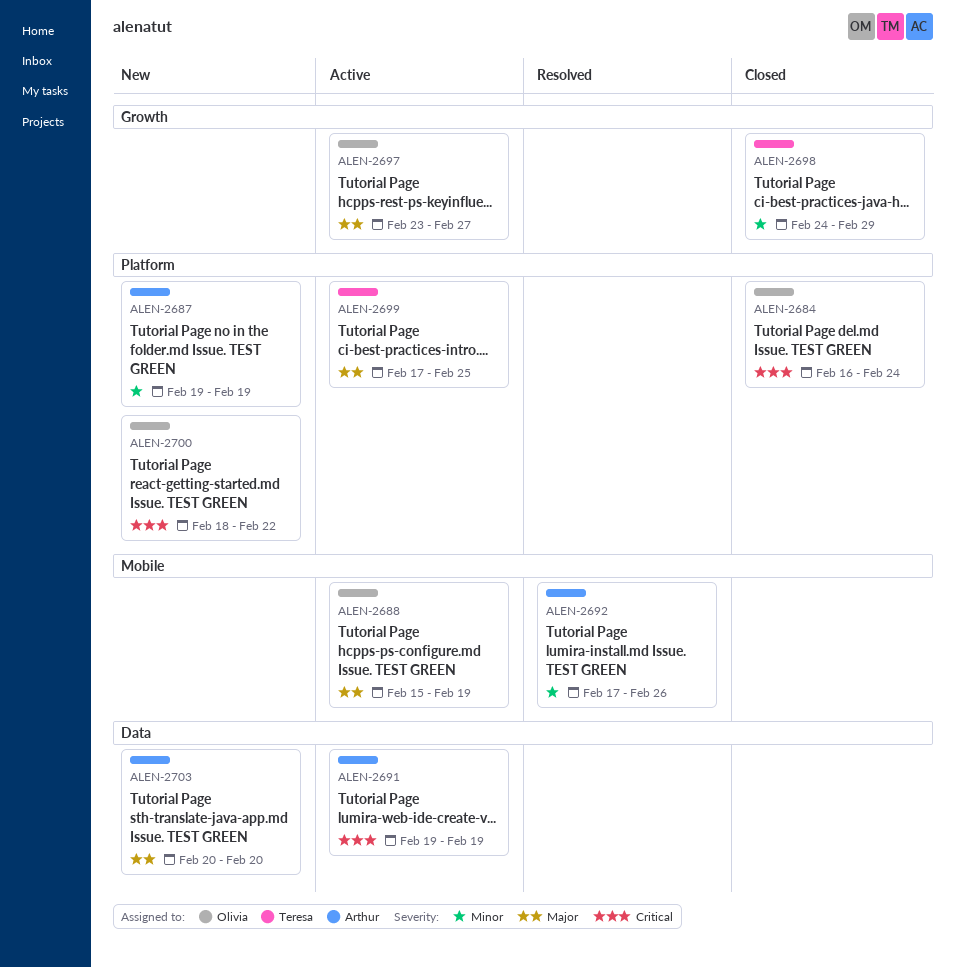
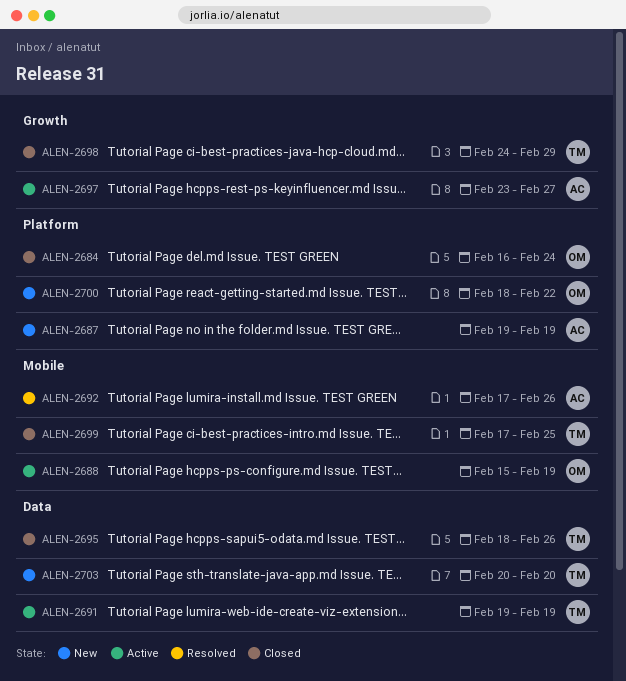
ALEN-2691, owner: Arthur -> Teresa
ALEN-2695: none -> present
ALEN-2697, owner: Olivia -> Arthur
ALEN-2699, status: Active -> Closed
ALEN-2699, label: Platform -> Mobile
ALEN-2703, owner: Arthur -> Teresa

